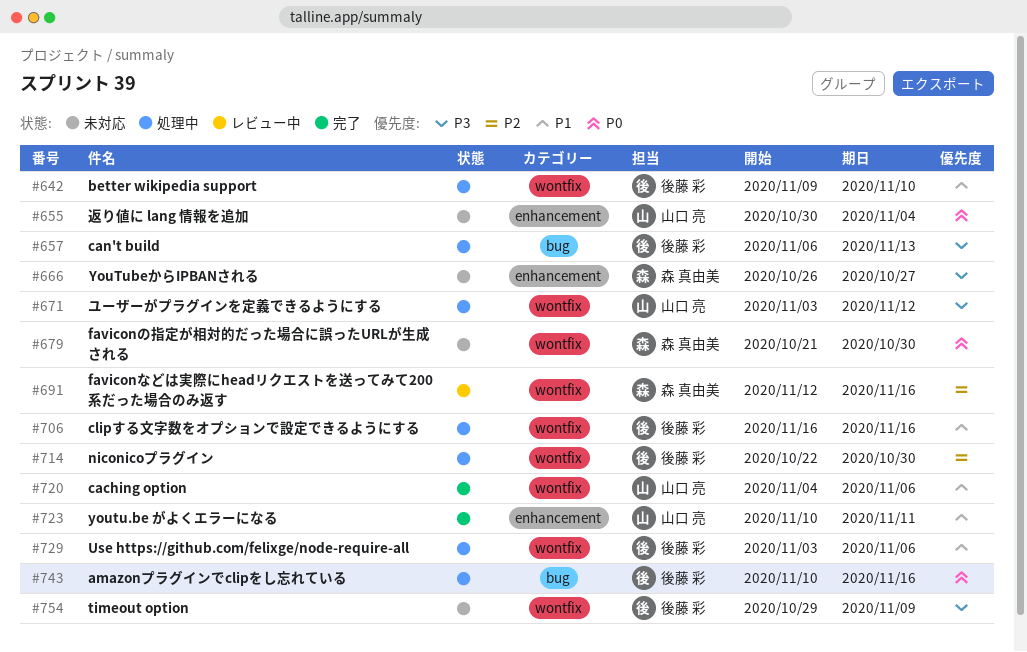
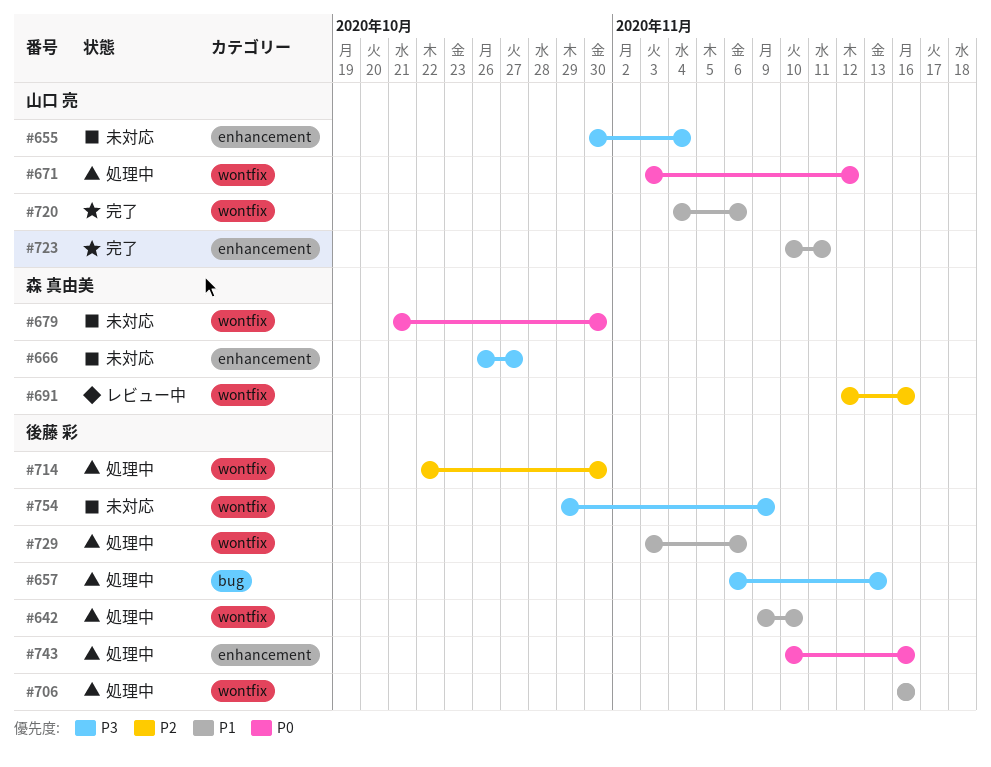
#655, priority: P0 -> P3
#671, priority: P3 -> P0
#743, label: bug -> enhancement

